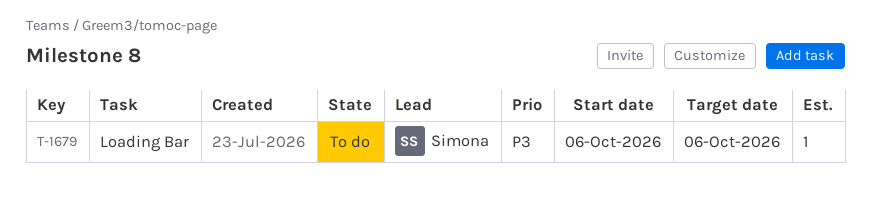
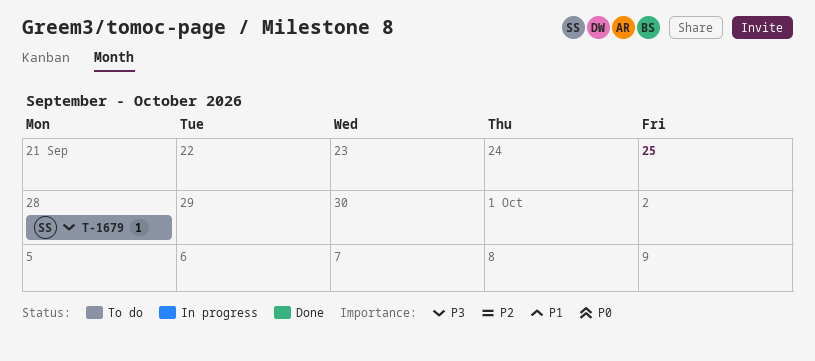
T-1679, start: Oct 6 -> Sep 28
T-1679, due: Oct 6 -> Sep 28

